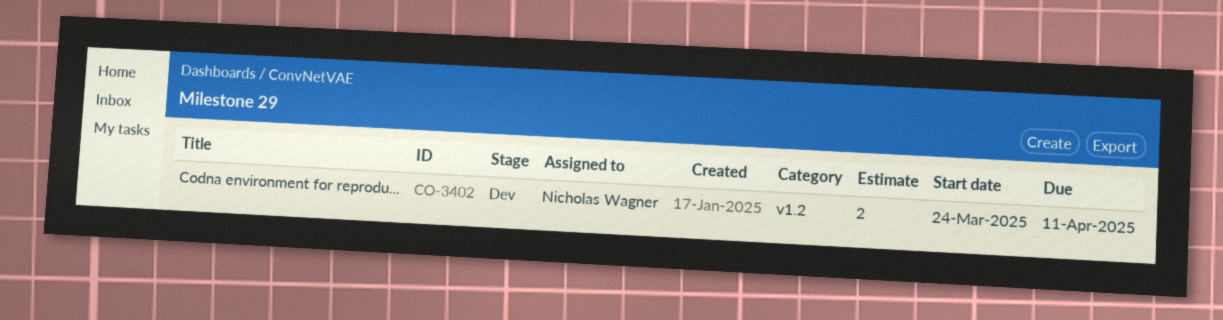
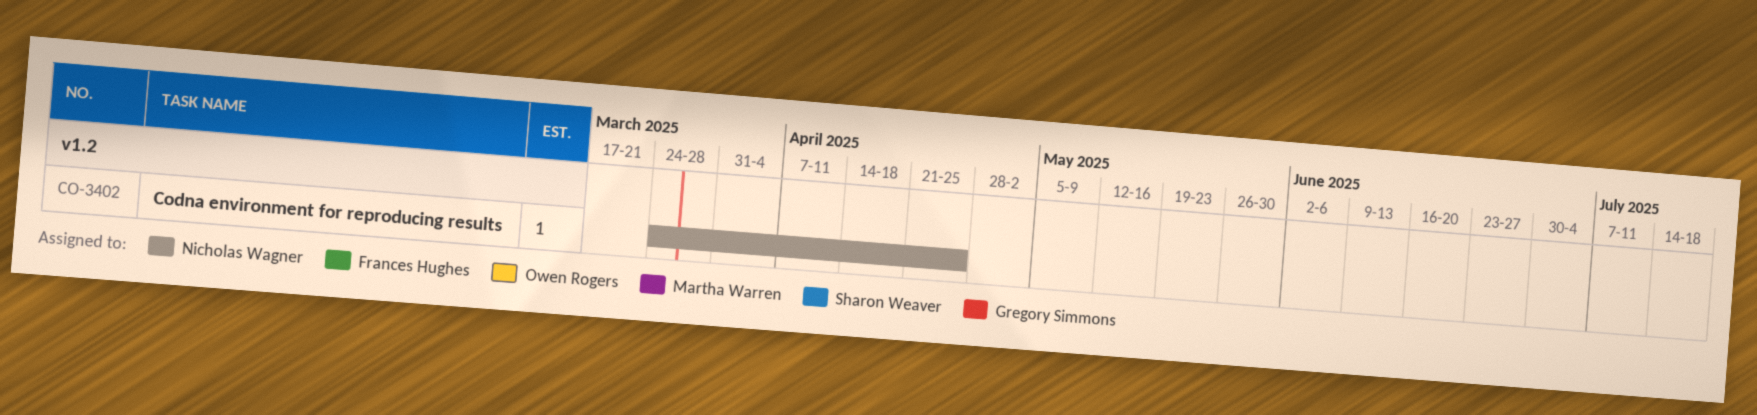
CO-3402, estimate: 2 -> 1
CO-3402, due: Apr 11 -> Apr 25

